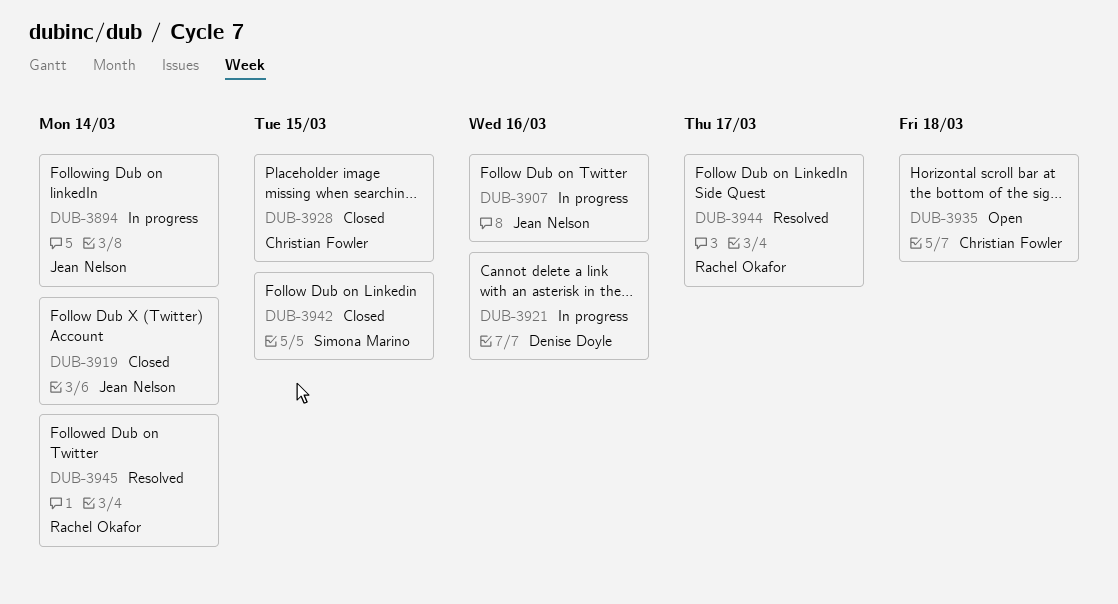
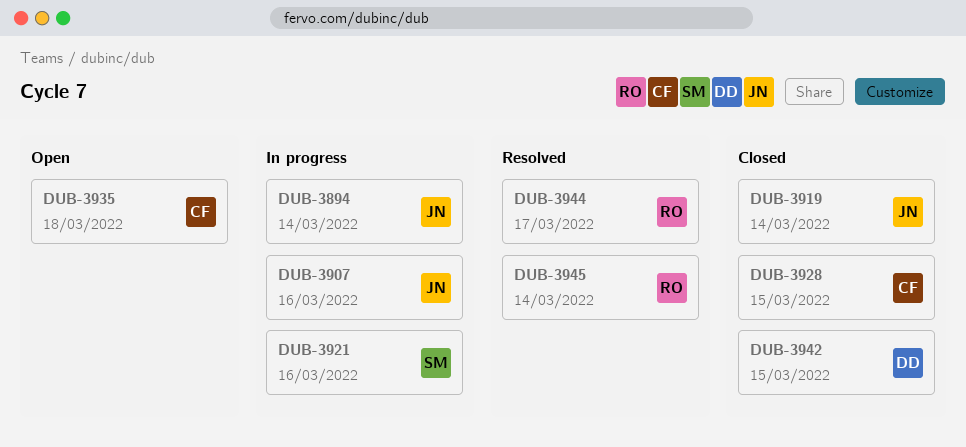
DUB-3921, owner: Denise Doyle -> Simona Marino
DUB-3942, owner: Simona Marino -> Denise Doyle

